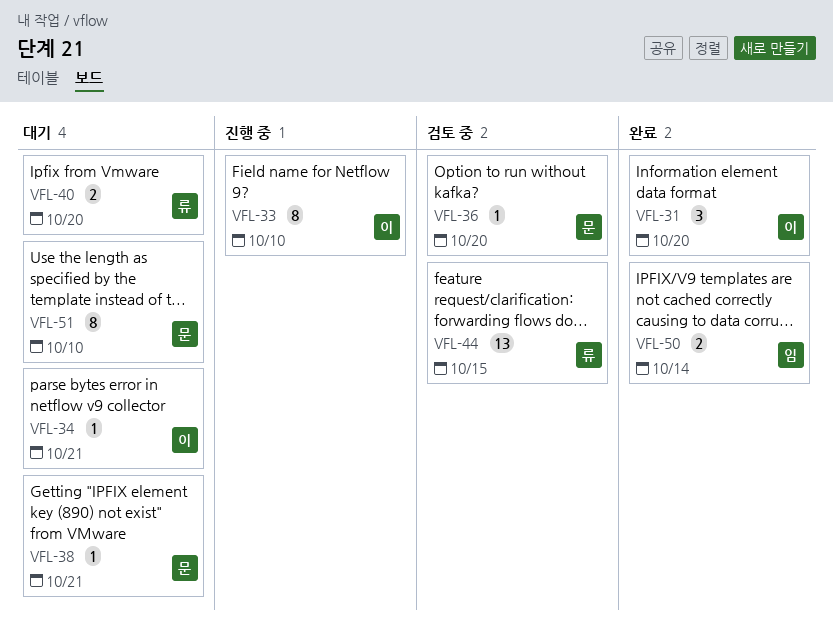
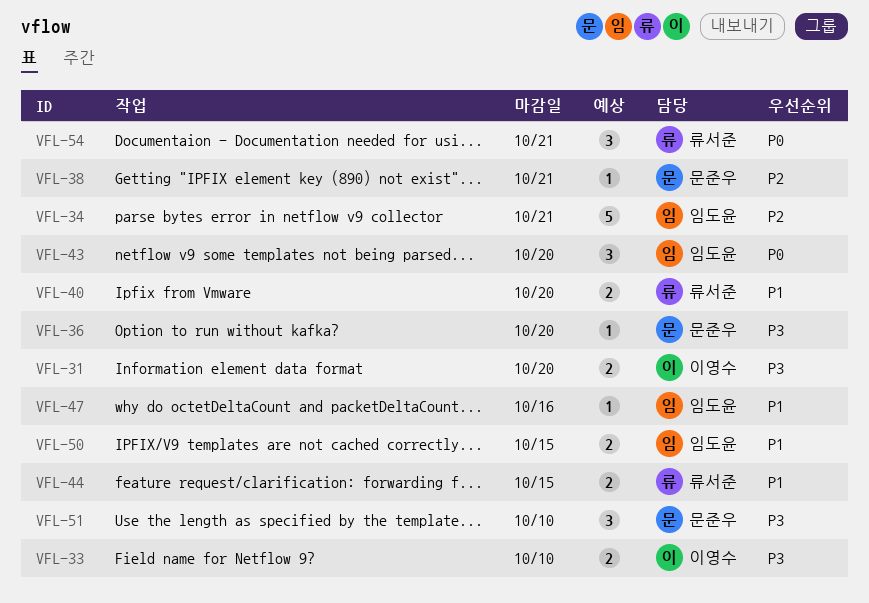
VFL-31, estimate: 3 -> 2
VFL-33, estimate: 8 -> 2
VFL-34, owner: 이영수 -> 임도윤
VFL-34, estimate: 1 -> 5
VFL-43: none -> present
VFL-44, estimate: 13 -> 2
VFL-47: none -> present
VFL-50, due: Oct 14 -> Oct 15
VFL-51, estimate: 8 -> 3
VFL-54: none -> present

